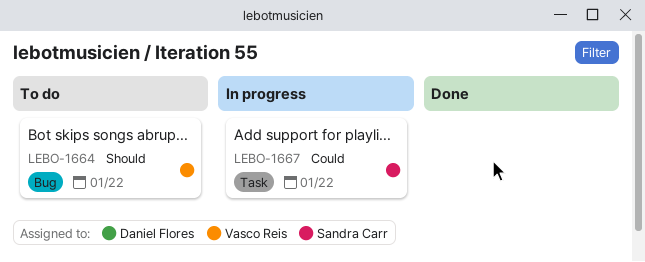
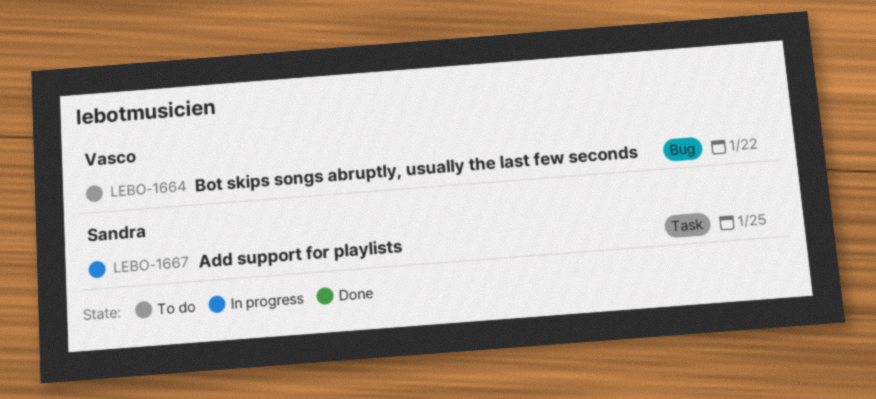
LEBO-1667, due: Jan 22 -> Jan 25

